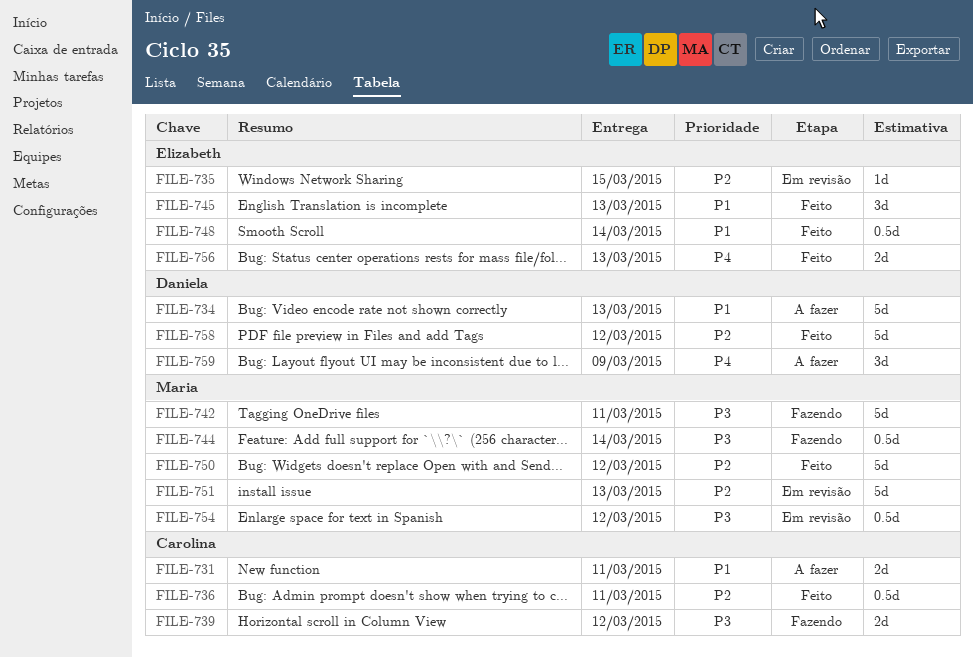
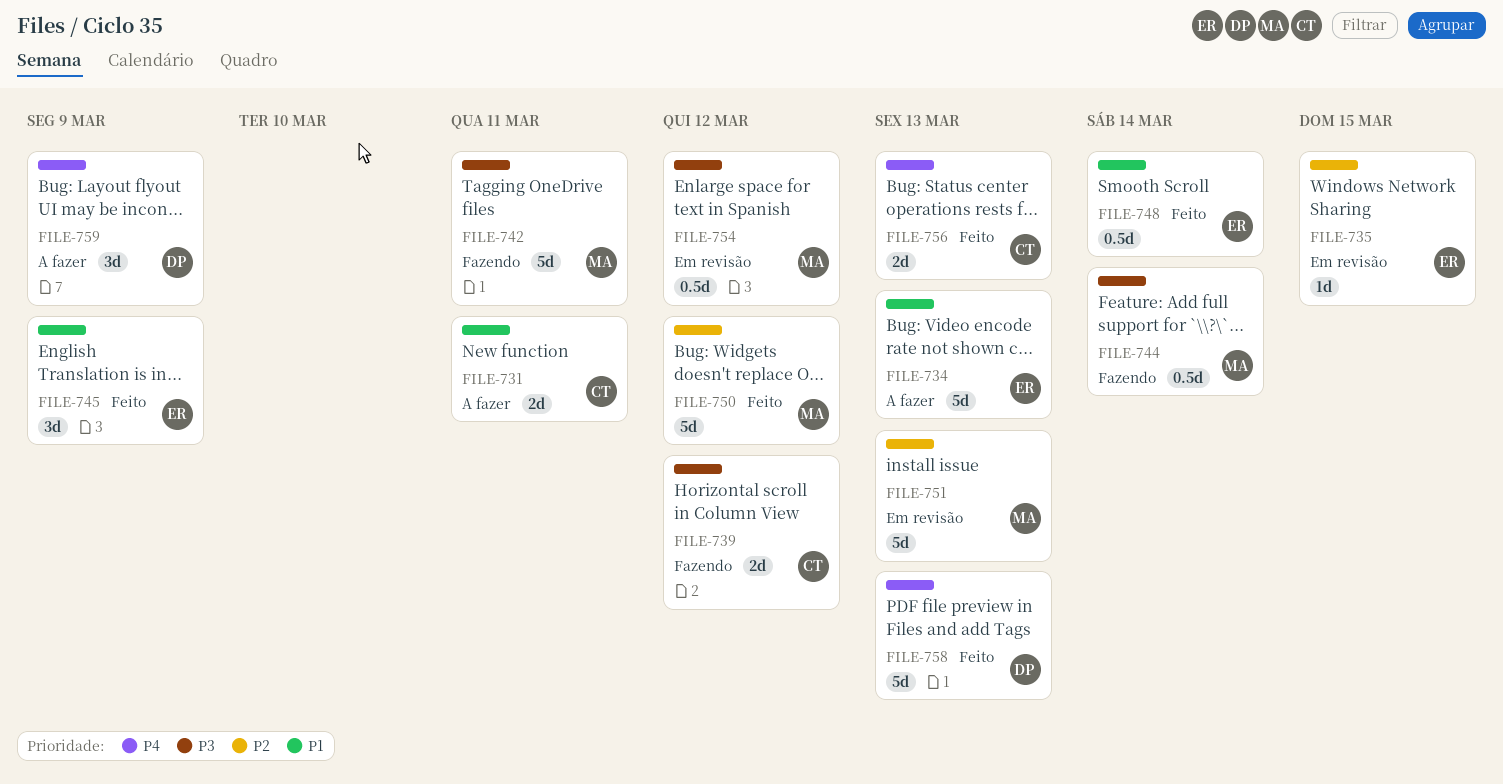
FILE-734, owner: Daniela -> Elizabeth
FILE-736: present -> none
FILE-745, due: Mar 13 -> Mar 9
FILE-756, owner: Elizabeth -> Carolina
FILE-758, priority: P2 -> P4
FILE-758, due: Mar 12 -> Mar 13

